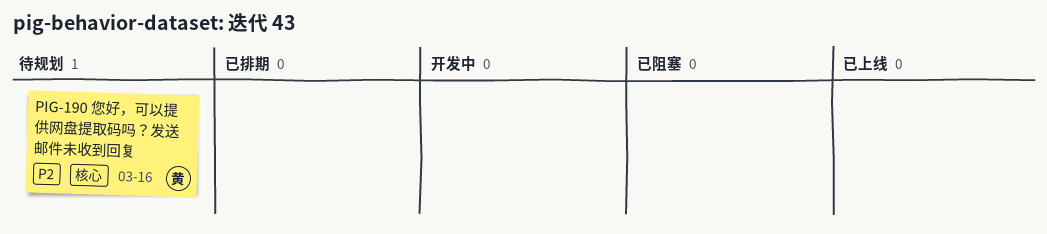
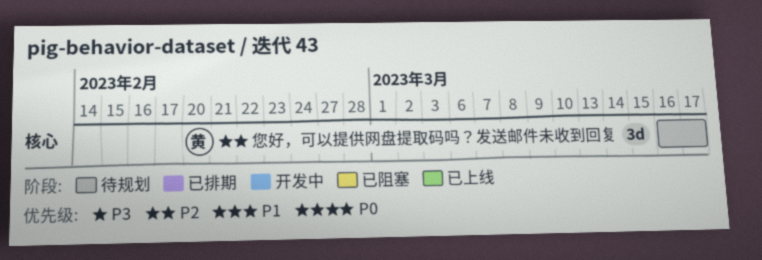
您好，可以提供网盘提取码吗？发送邮件未收到回复, due: Mar 16 -> Mar 17

